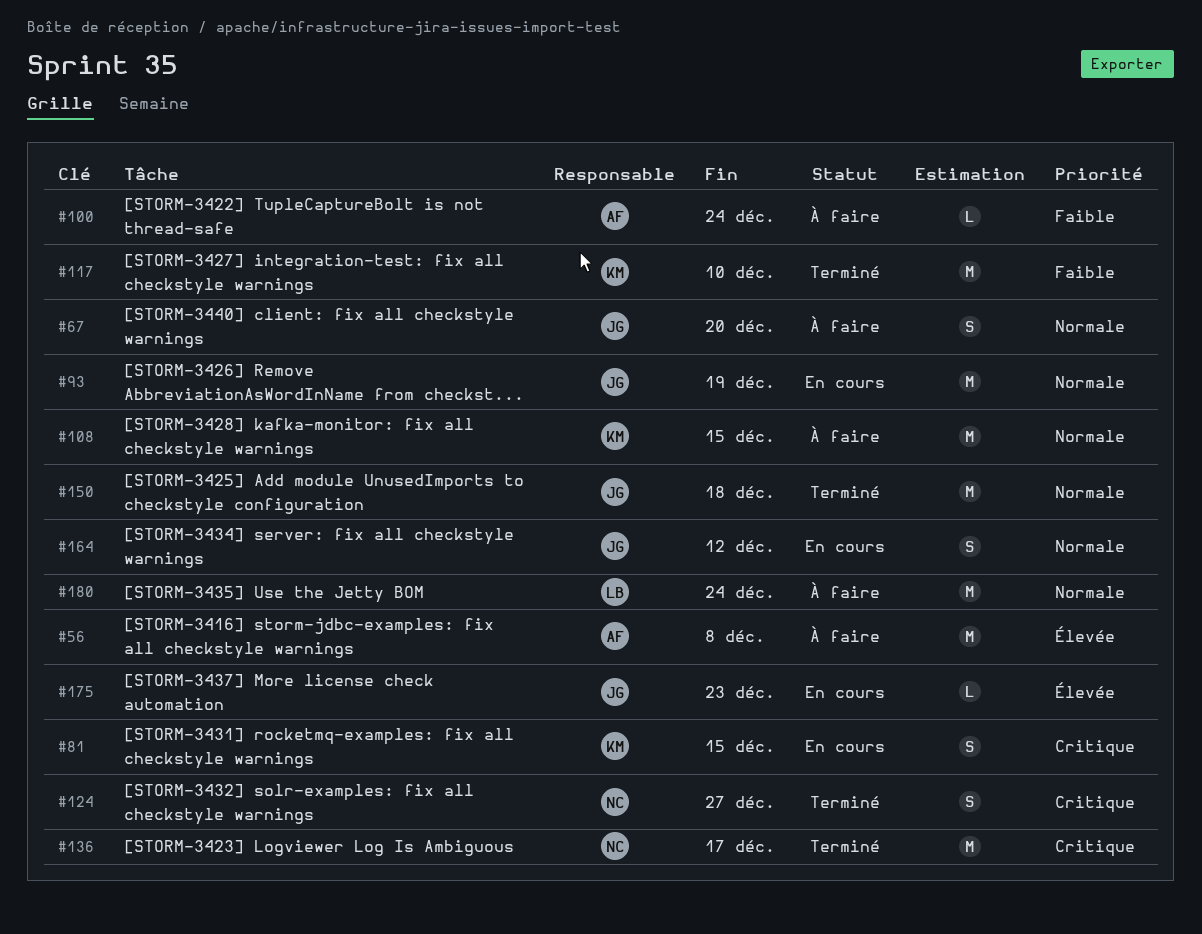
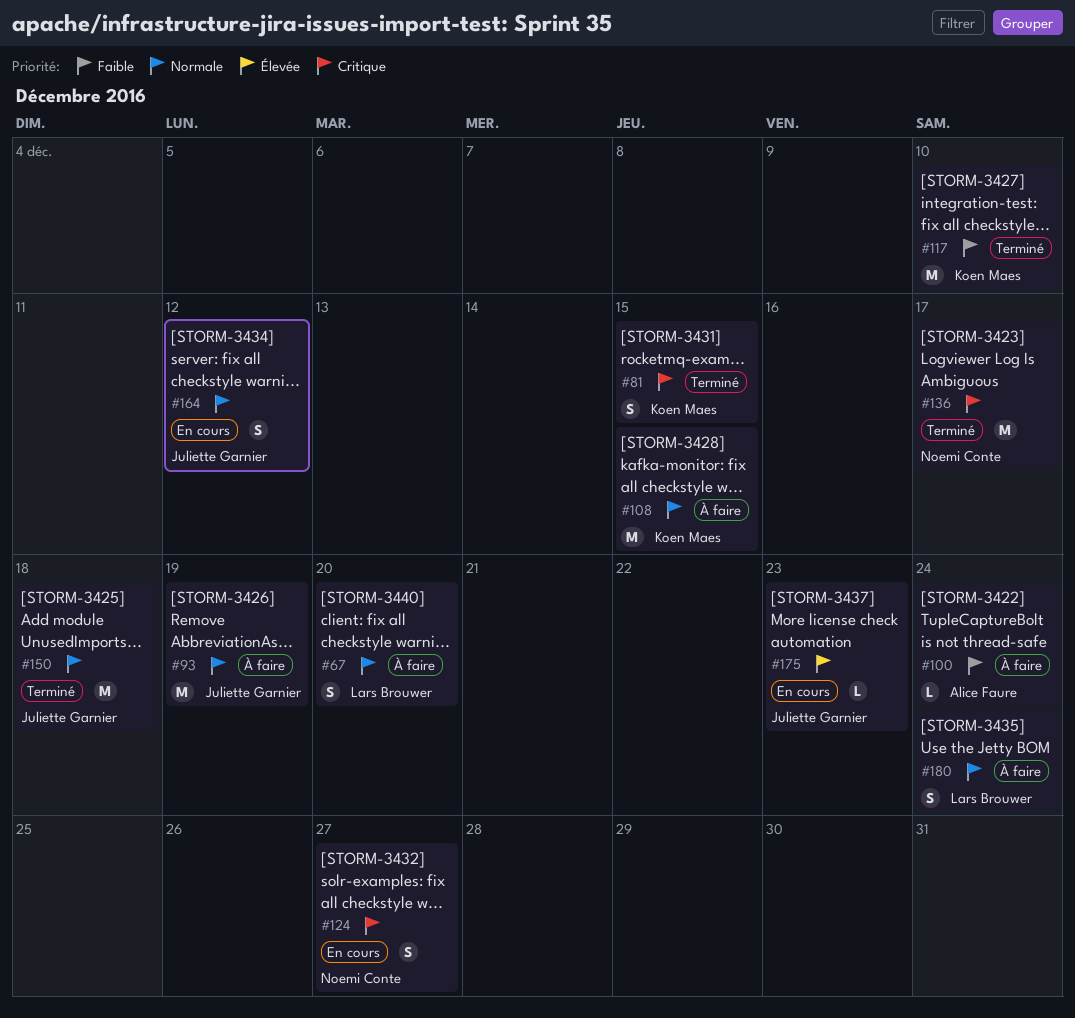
#56: present -> none
#67, owner: Juliette Garnier -> Lars Brouwer
#81, status: En cours -> Terminé
#93, status: En cours -> À faire
#124, status: Terminé -> En cours
#180, estimate: M -> S

